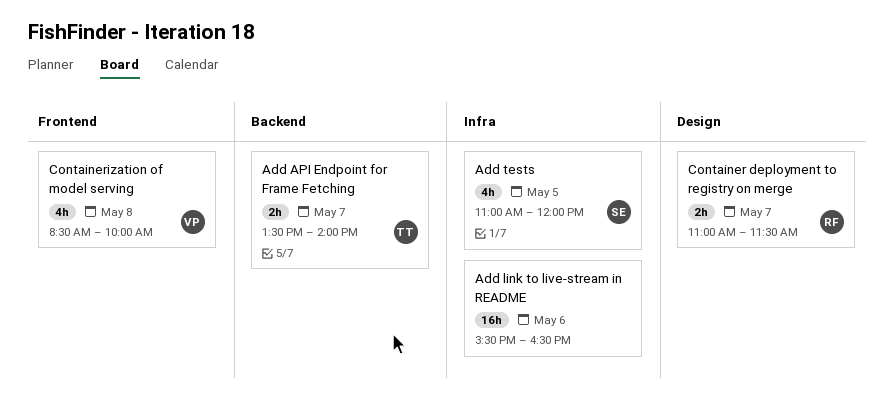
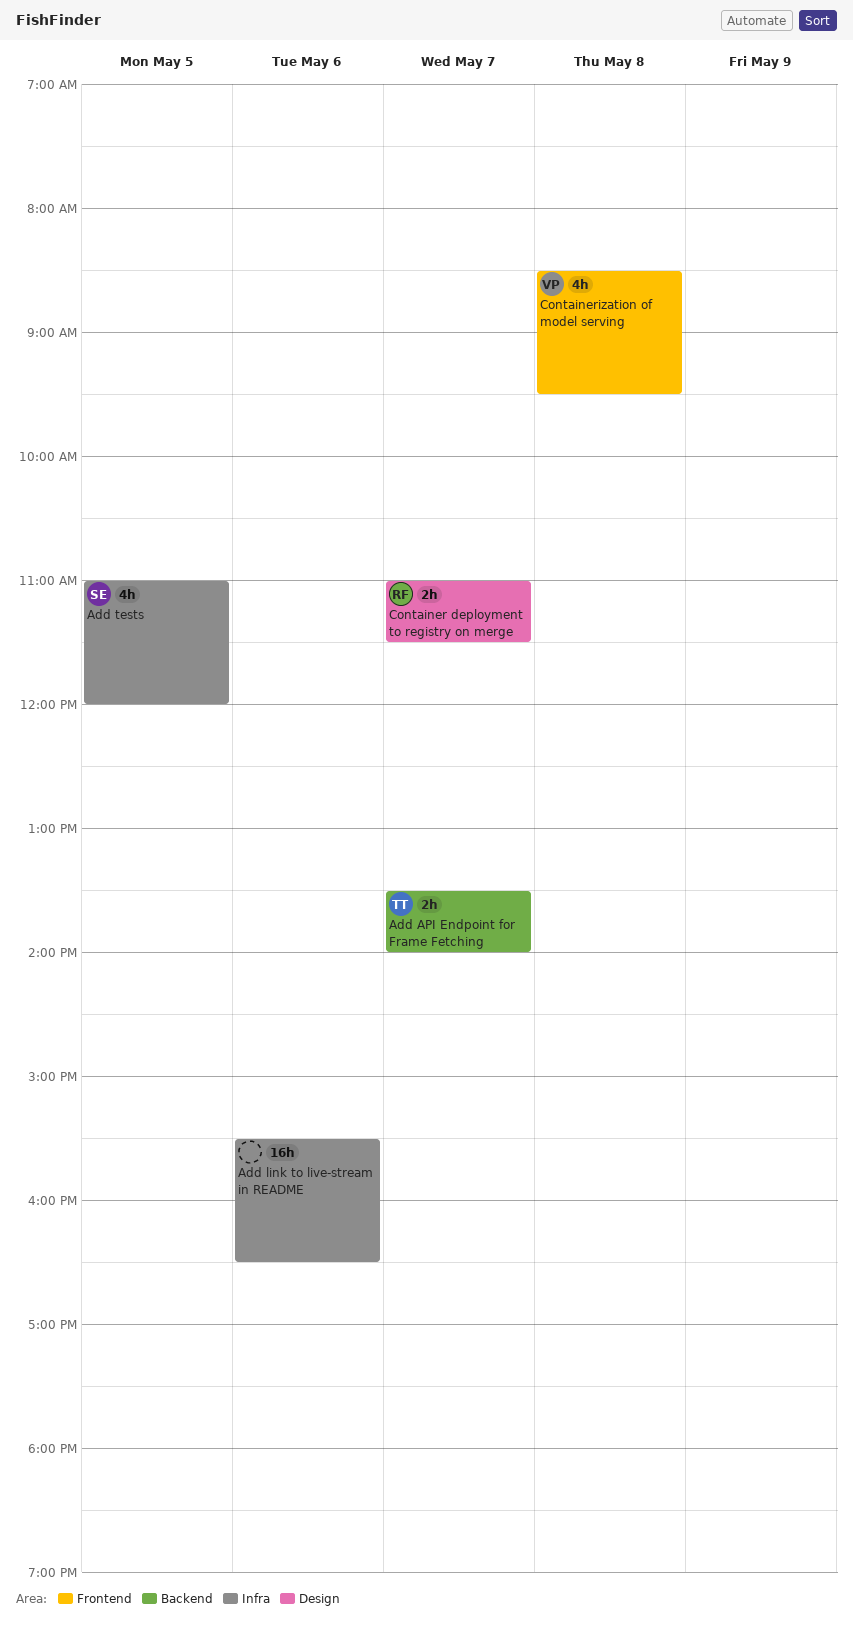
Containerization of model serving, ends: 10:00 -> 09:30

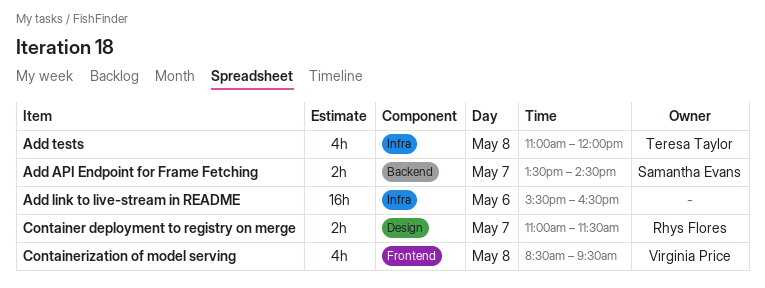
Add API Endpoint for Frame Fetching, owner: Teresa Taylor -> Samantha Evans
Add API Endpoint for Frame Fetching, ends: 14:00 -> 14:30
Add tests, owner: Samantha Evans -> Teresa Taylor
Add tests, day: May 5 -> May 8

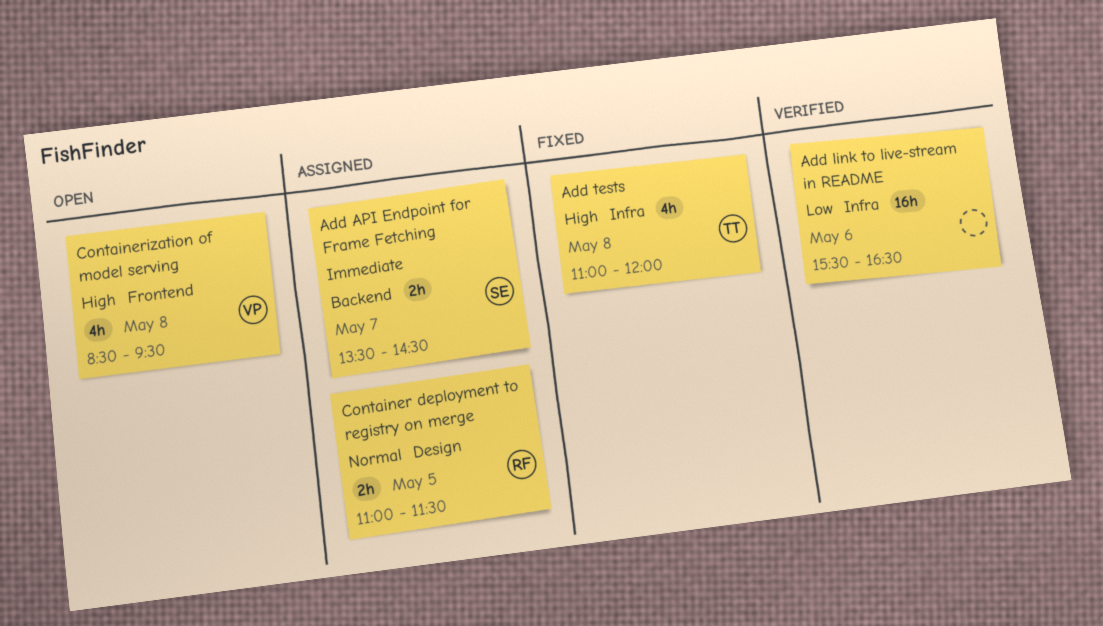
Container deployment to registry on merge, day: May 7 -> May 5

